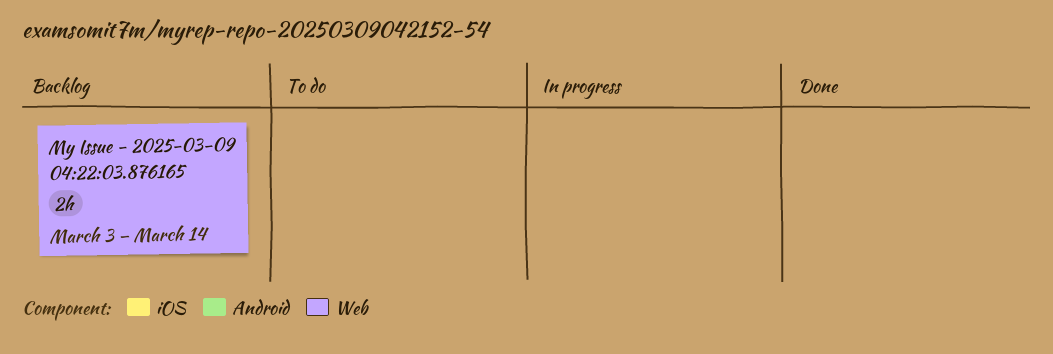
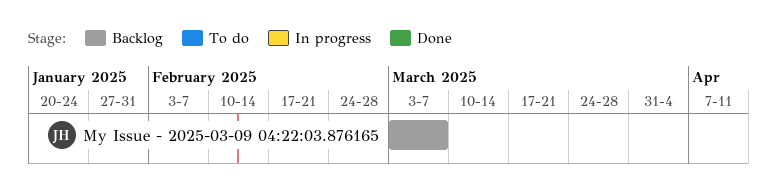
My Issue - 2025-03-09 04:22:03.876165, due: Mar 14 -> Mar 7

